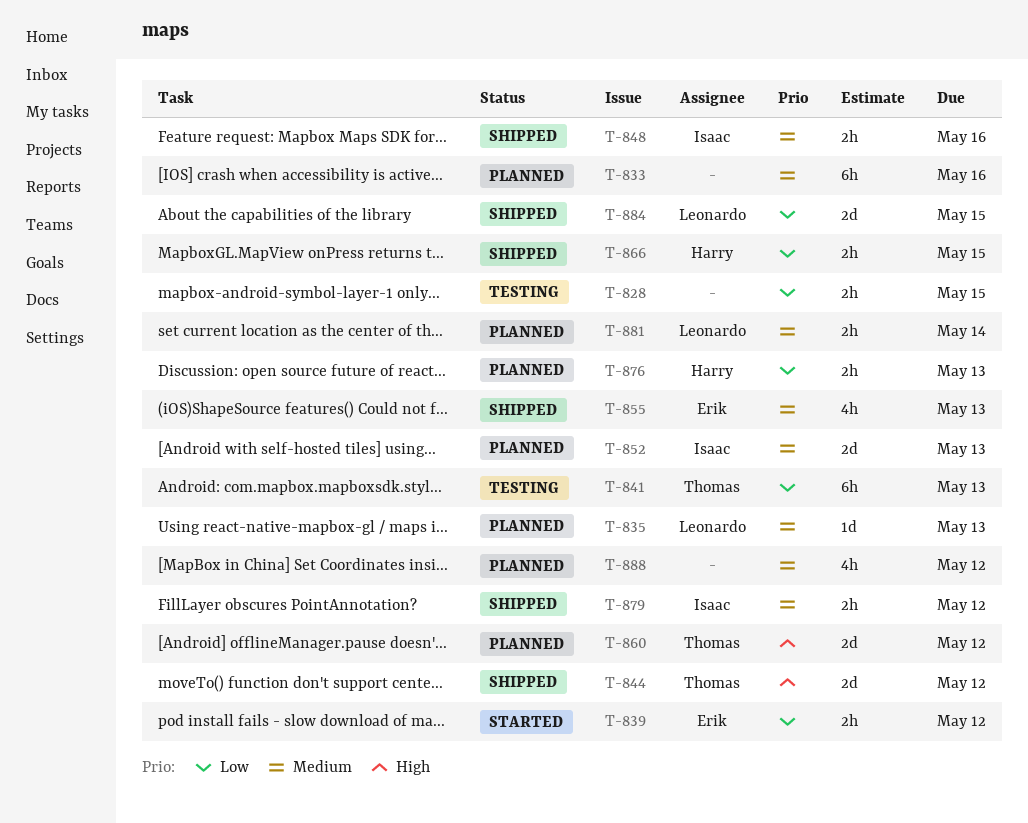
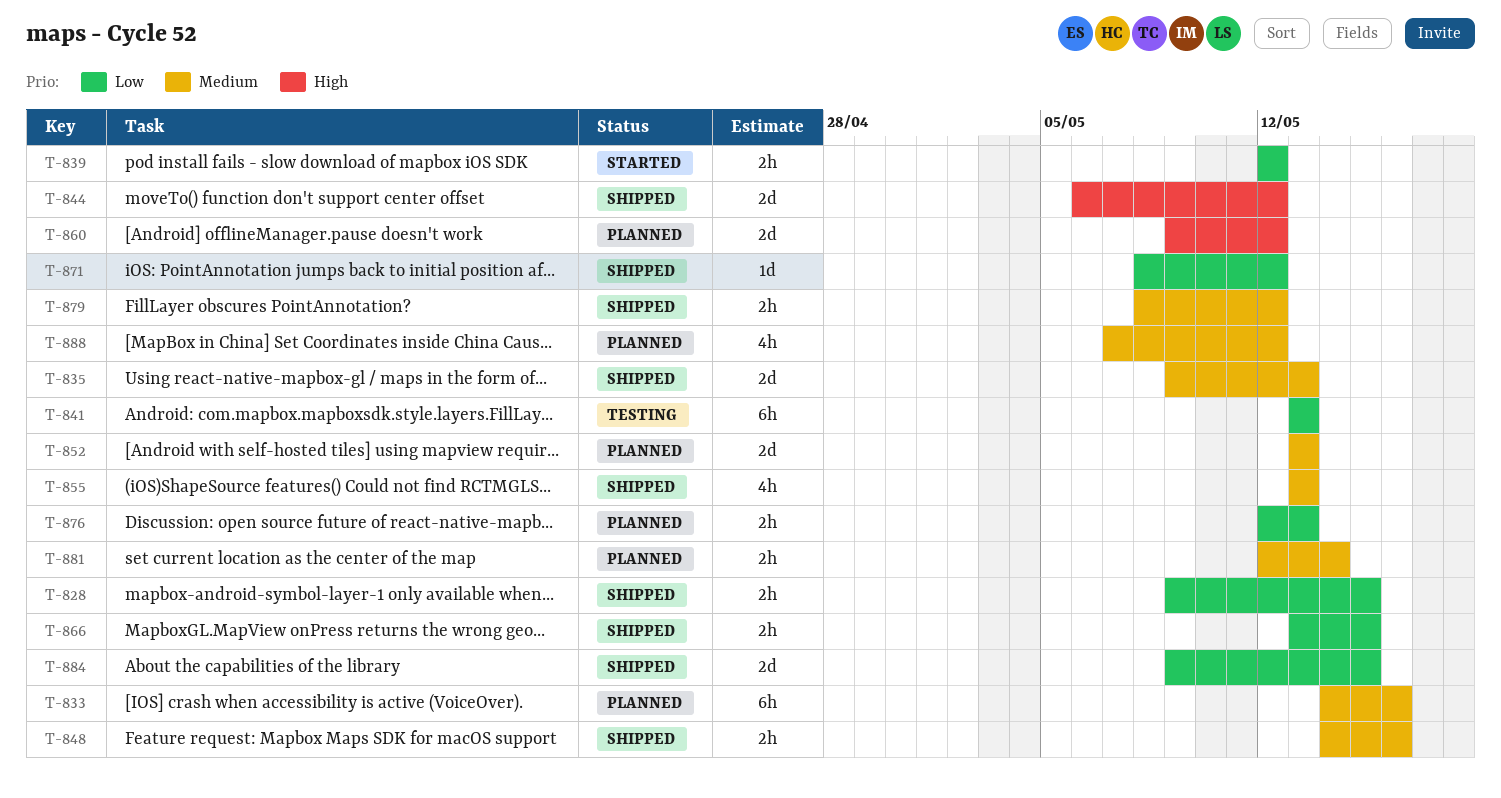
T-828, status: Testing -> Shipped
T-835, status: Planned -> Shipped
T-835, estimate: 1d -> 2d
T-871: none -> present

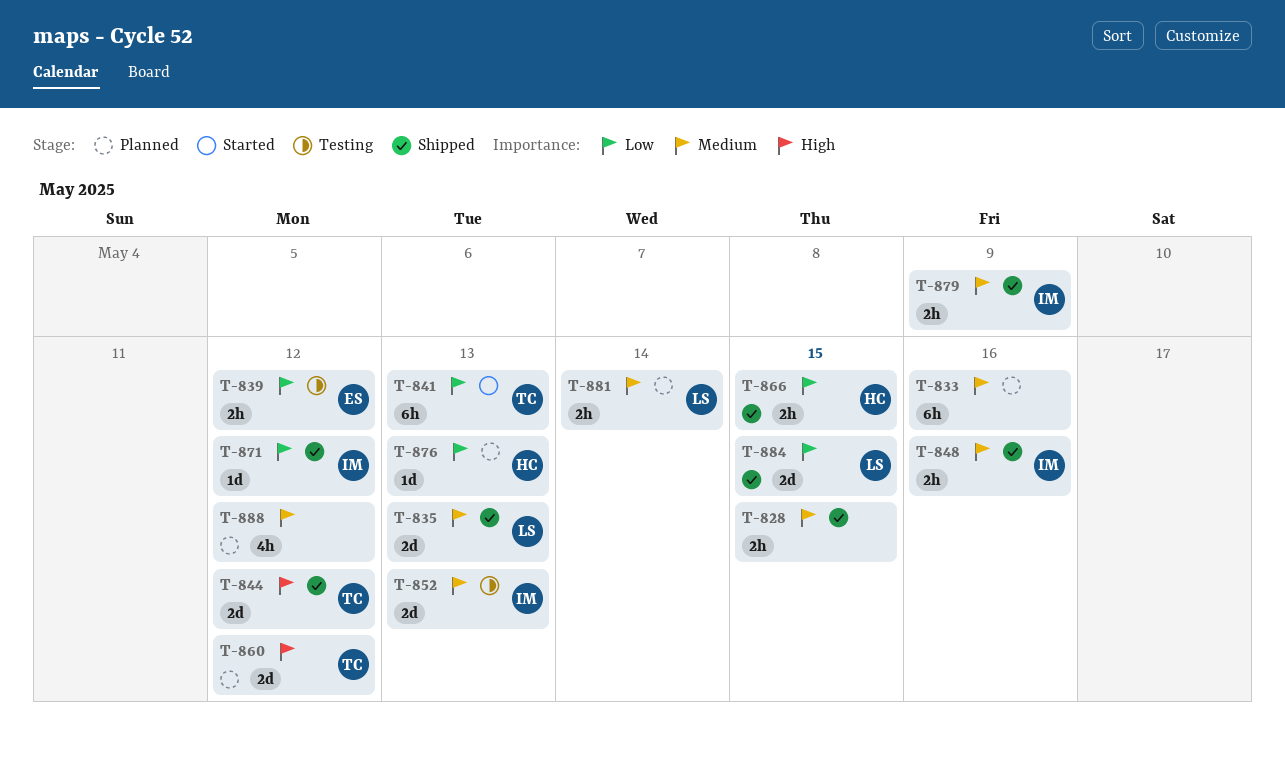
T-828, priority: Low -> Medium
T-839, status: Started -> Testing
T-841, status: Testing -> Started
T-852, status: Planned -> Testing
T-855: present -> none
T-876, estimate: 2h -> 1d
T-879, due: May 12 -> May 9

